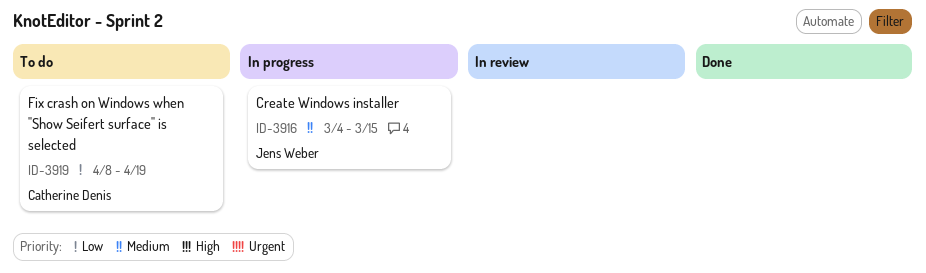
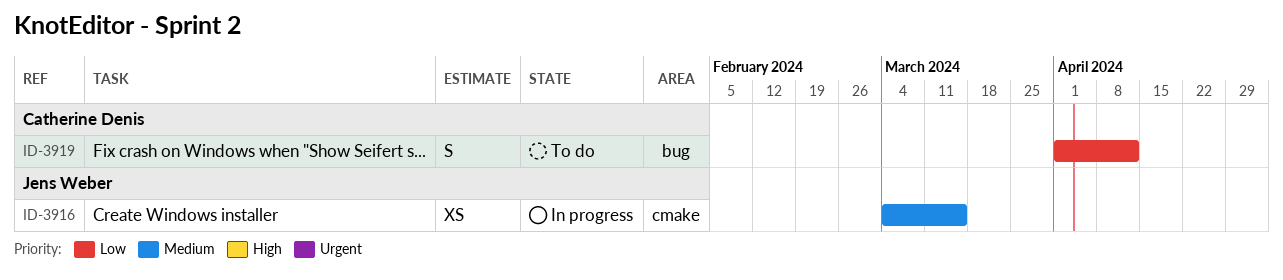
ID-3919, start: Apr 8 -> Apr 1
ID-3919, due: Apr 19 -> Apr 12

